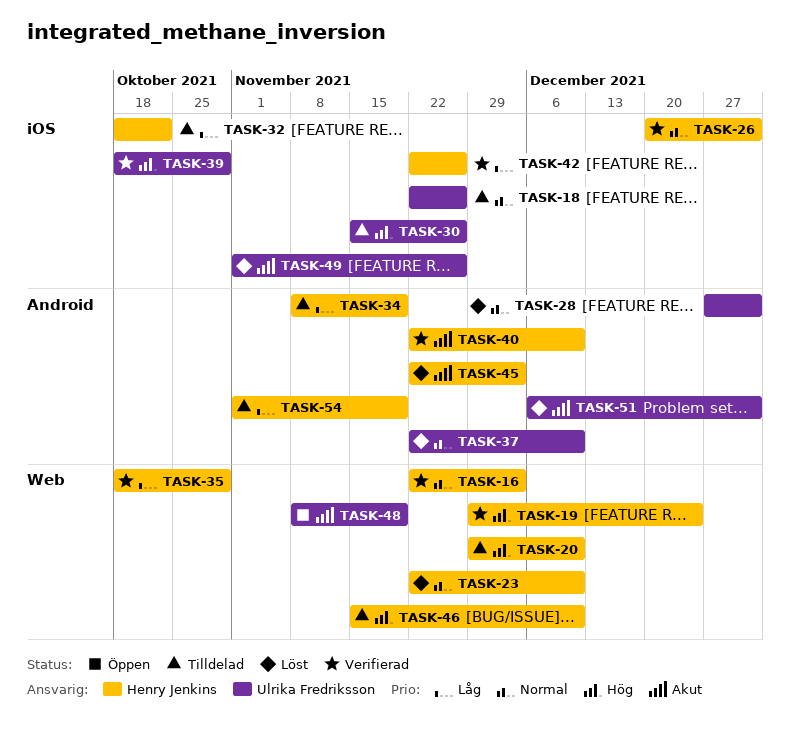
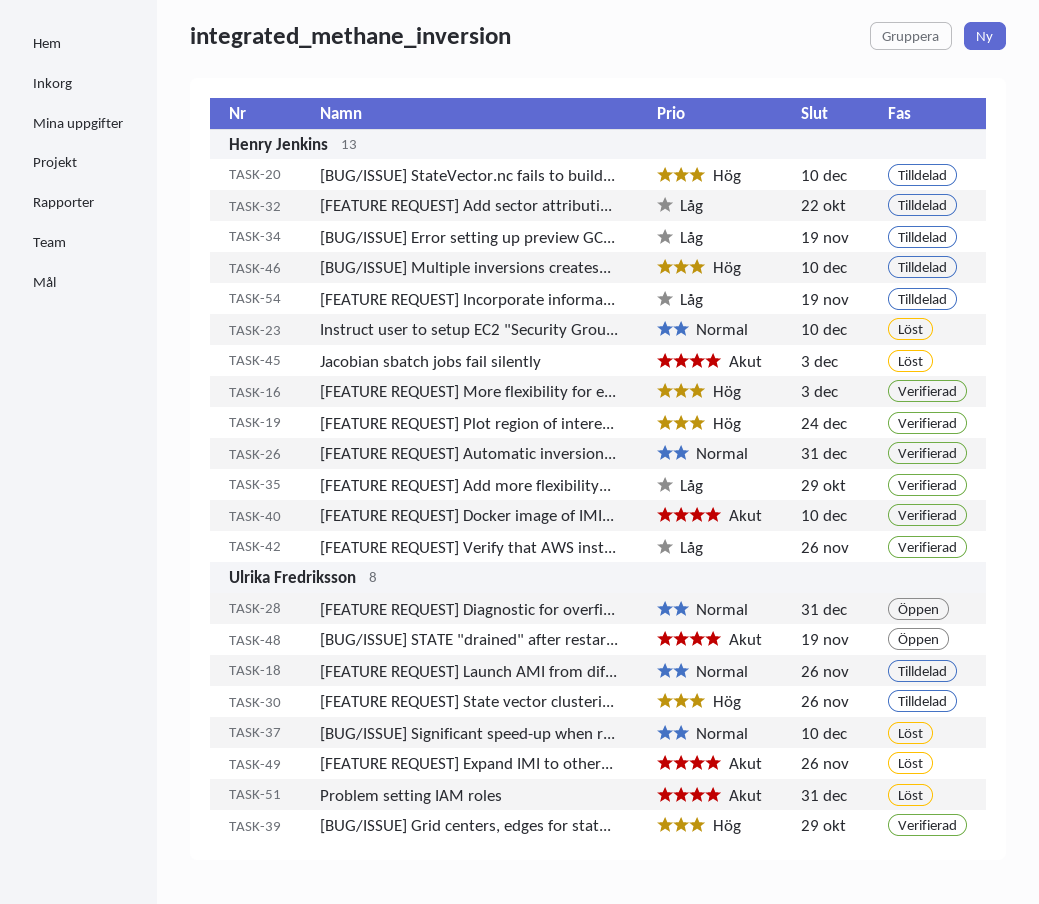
TASK-16, priority: Normal -> Hög
TASK-28, status: Löst -> Öppen

